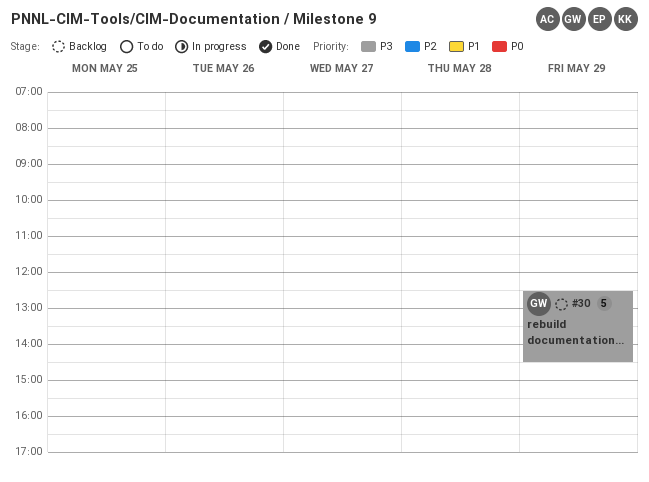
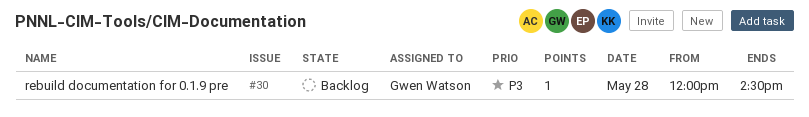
#30, estimate: 5 -> 1
#30, day: May 29 -> May 28
#30, begins: 12:30 -> 12:00

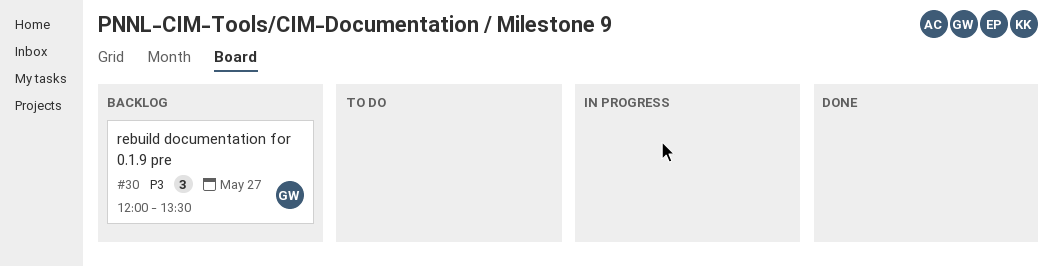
#30, estimate: 1 -> 3
#30, day: May 28 -> May 27
#30, ends: 14:30 -> 13:30

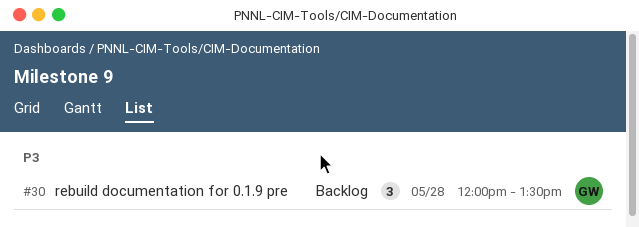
#30, day: May 27 -> May 28

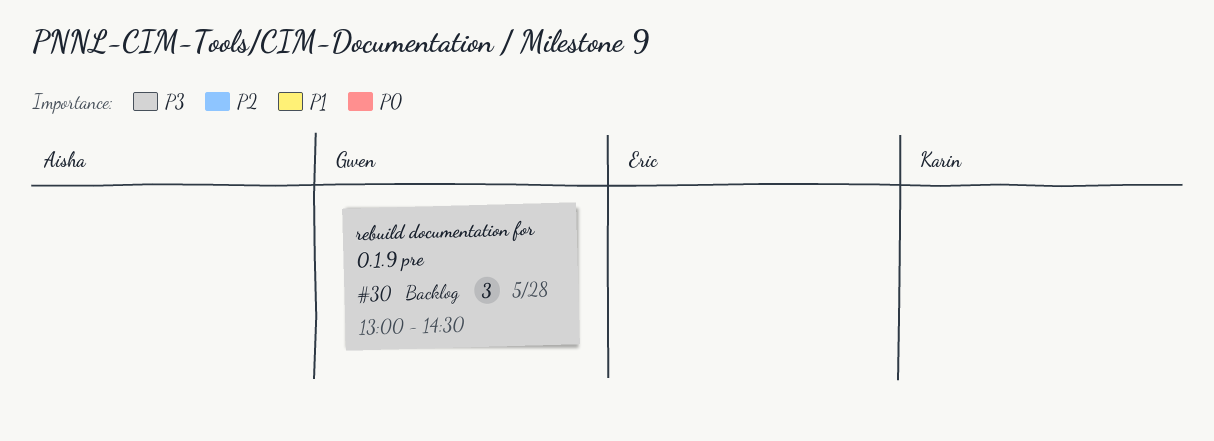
#30, begins: 12:00 -> 13:00
#30, ends: 13:30 -> 14:30

